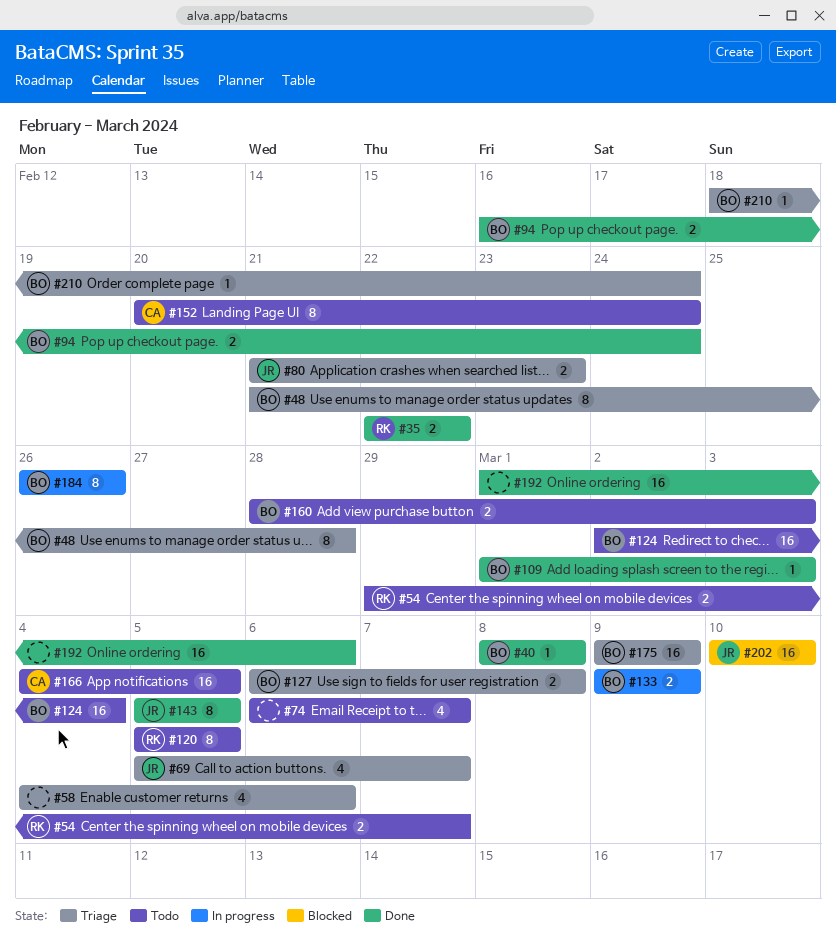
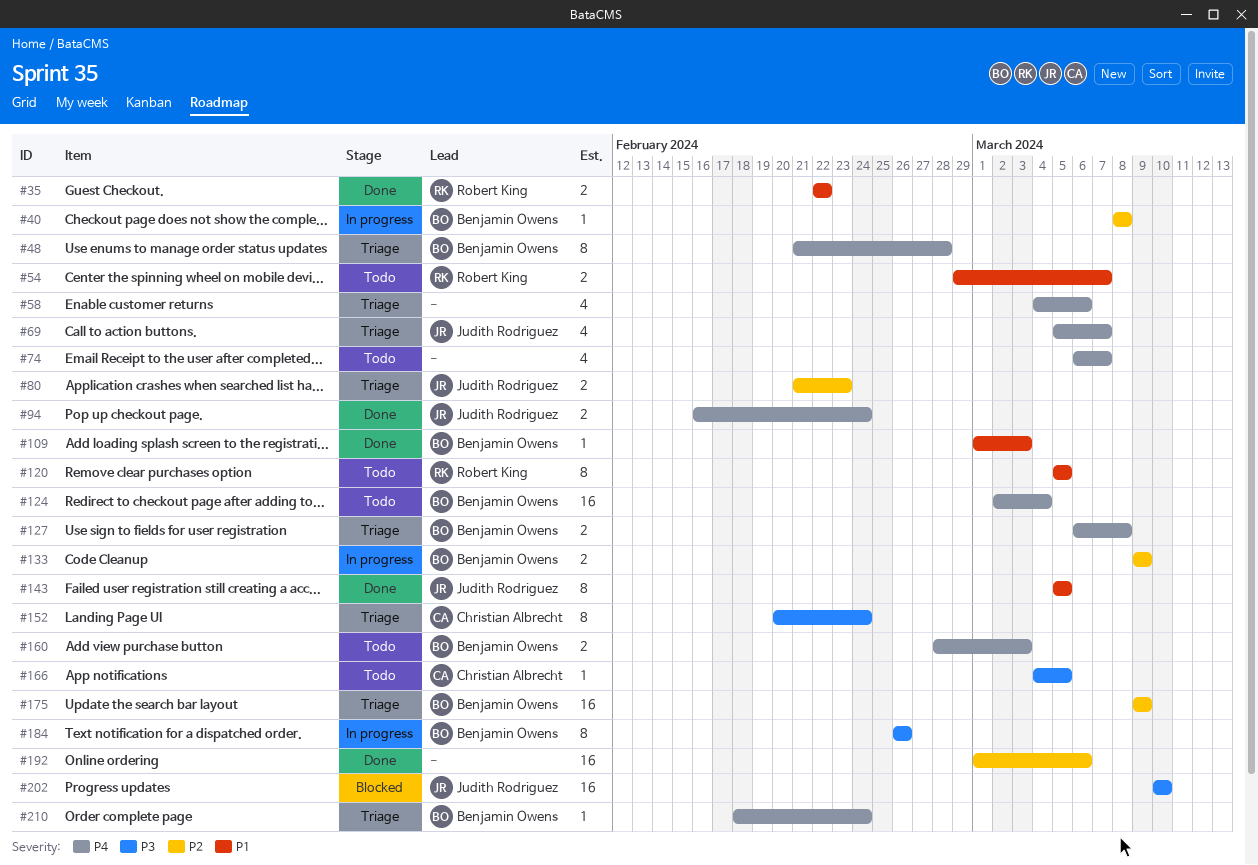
#40, status: Done -> In progress
#94, owner: Benjamin Owens -> Judith Rodriguez
#152, status: Todo -> Triage
#166, estimate: 16 -> 1

